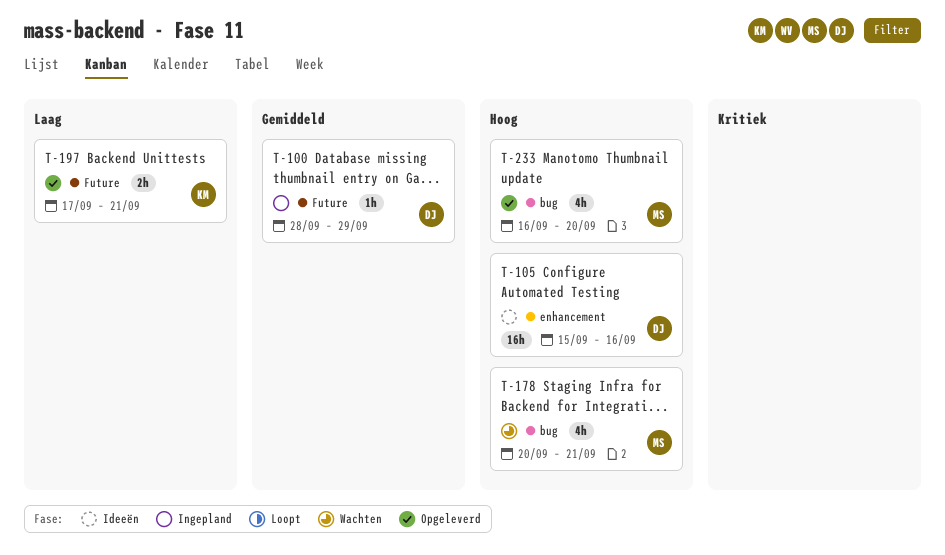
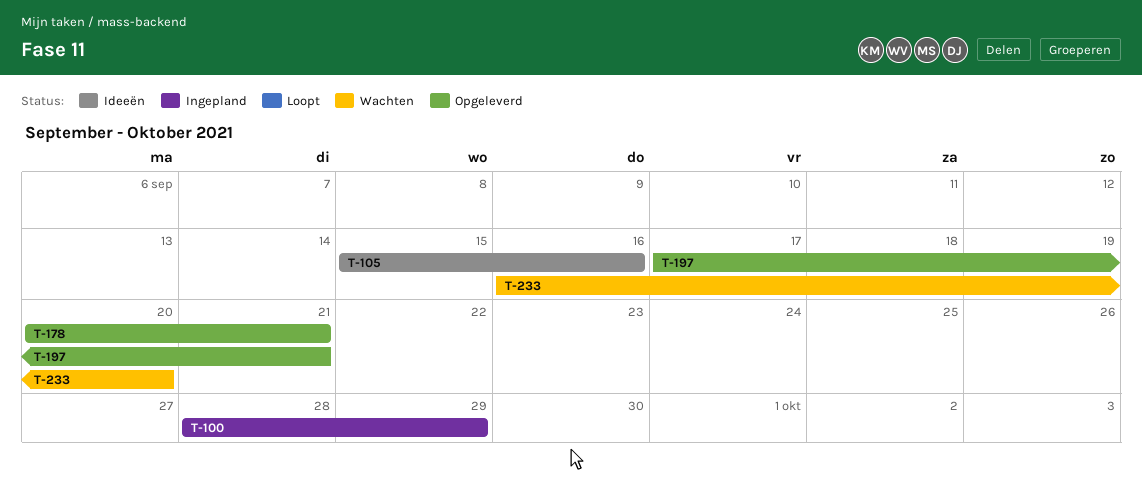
T-178, status: Wachten -> Opgeleverd
T-233, status: Opgeleverd -> Wachten

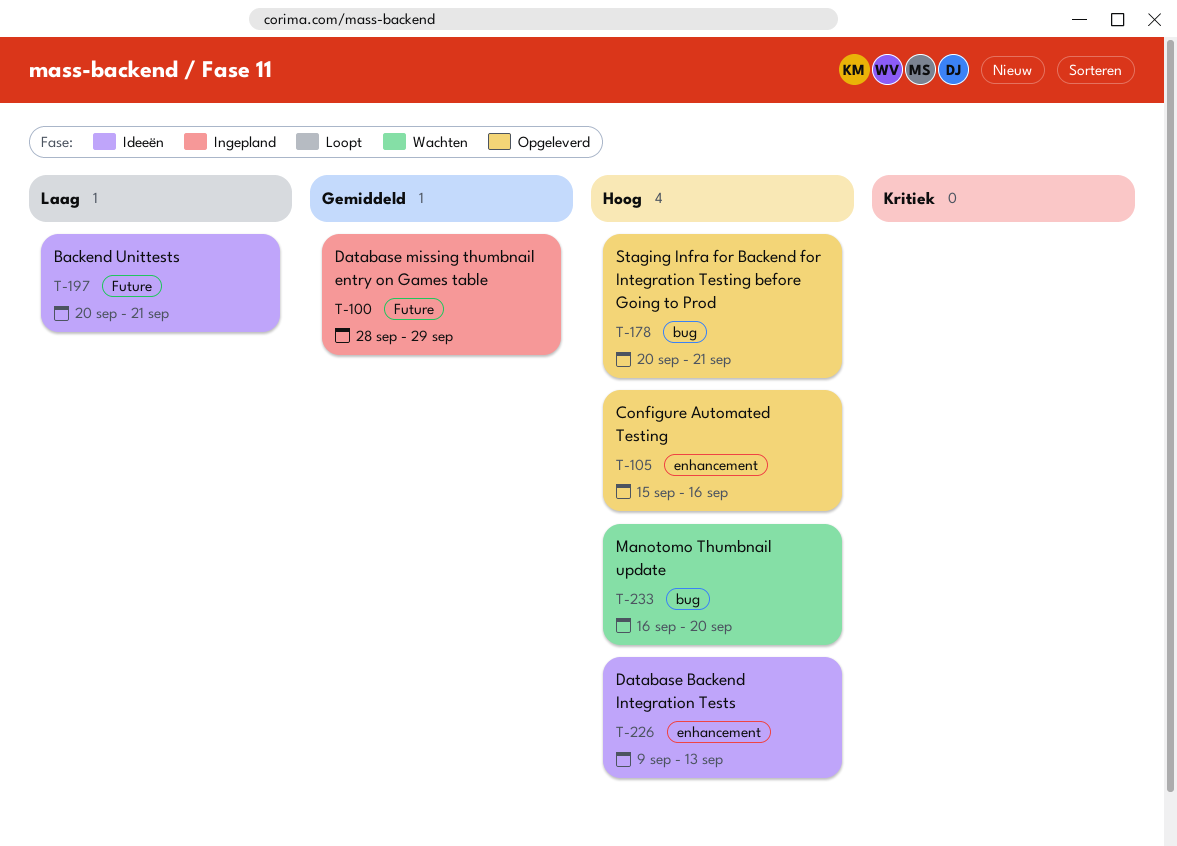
T-105, status: Ideeën -> Opgeleverd
T-197, status: Opgeleverd -> Ideeën
T-197, start: Sep 17 -> Sep 20
T-226: none -> present

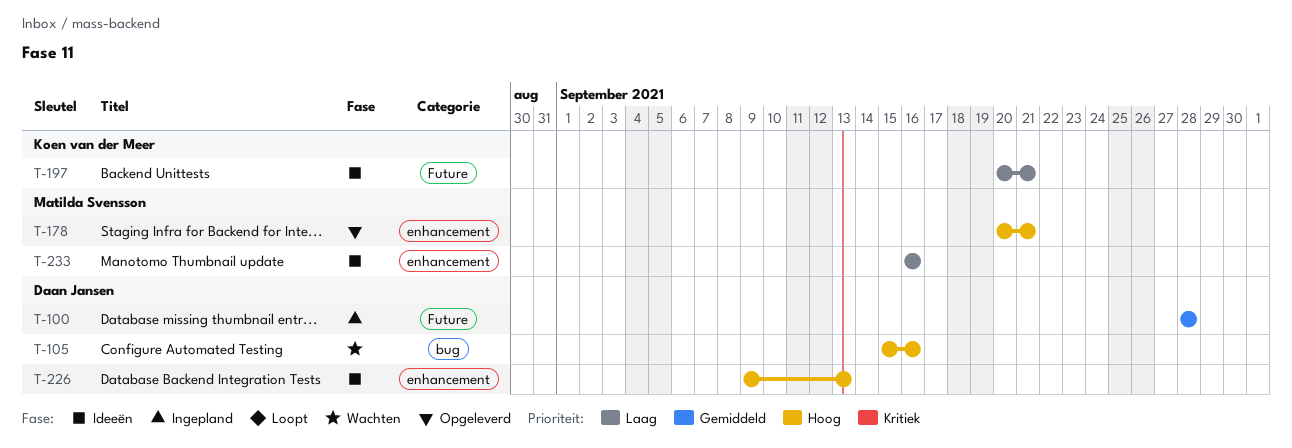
T-100, due: Sep 29 -> Sep 28
T-105, status: Opgeleverd -> Wachten
T-105, label: enhancement -> bug
T-178, label: bug -> enhancement
T-233, status: Wachten -> Ideeën
T-233, priority: Hoog -> Laag
T-233, label: bug -> enhancement
T-233, due: Sep 20 -> Sep 16

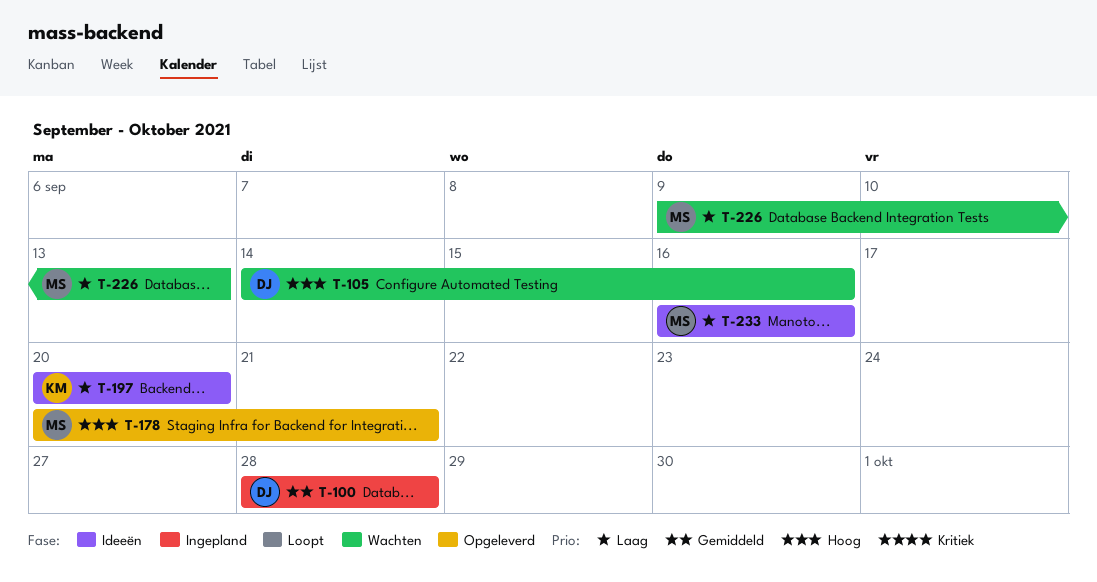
T-105, start: Sep 15 -> Sep 14
T-197, due: Sep 21 -> Sep 20
T-226, status: Ideeën -> Wachten
T-226, owner: Daan Jansen -> Matilda Svensson
T-226, priority: Hoog -> Laag

